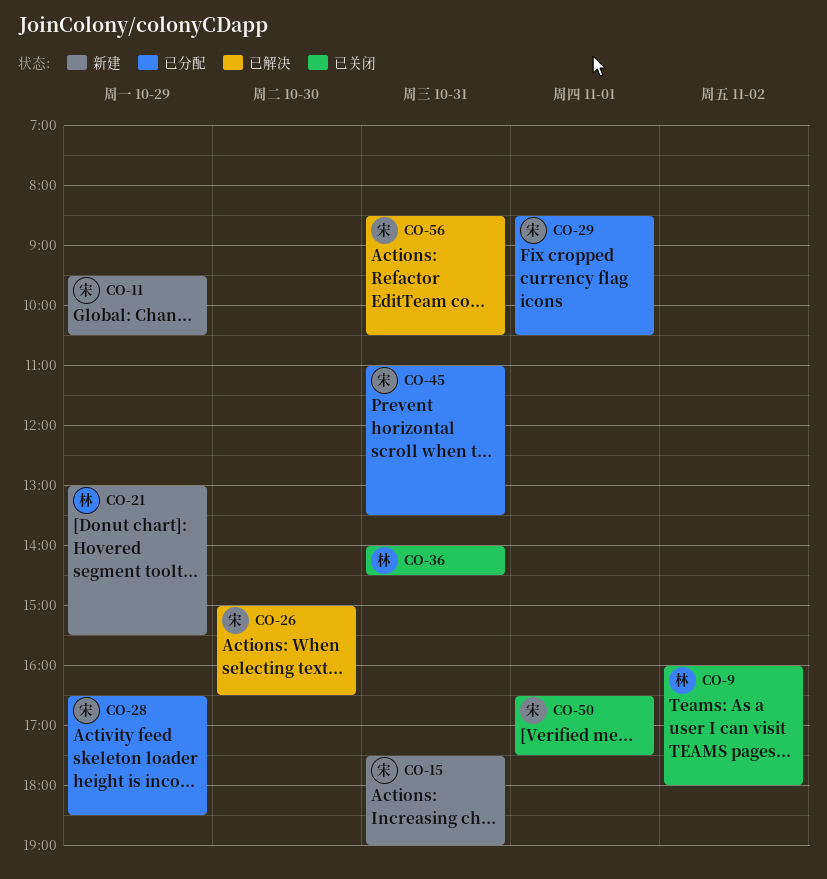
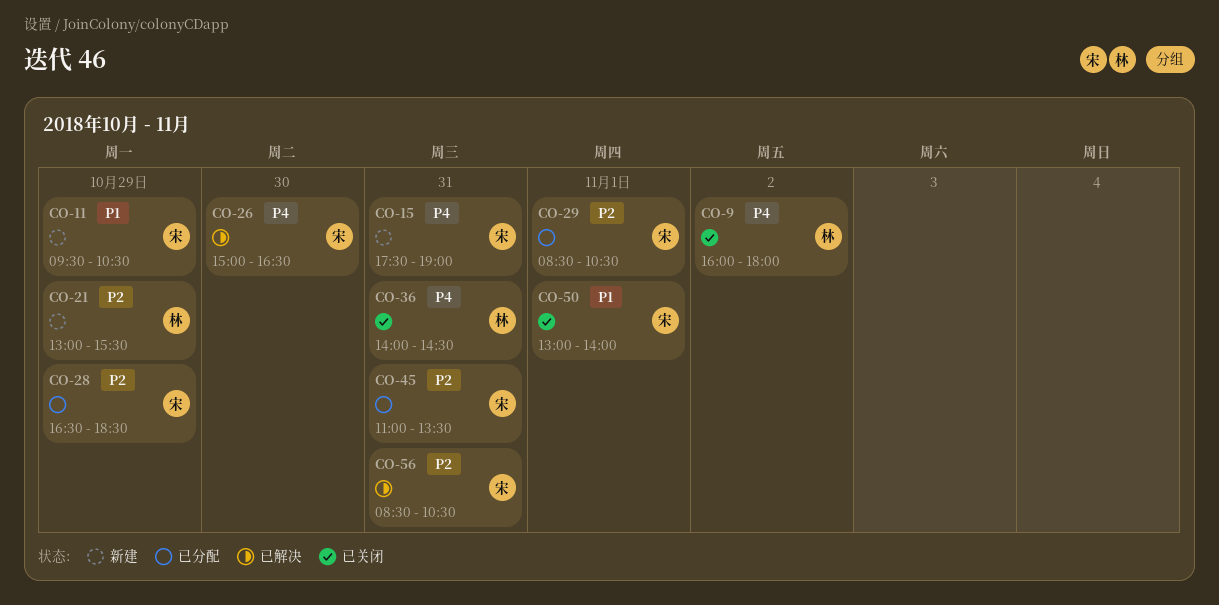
CO-50, begins: 16:30 -> 13:00
CO-50, ends: 17:30 -> 14:00

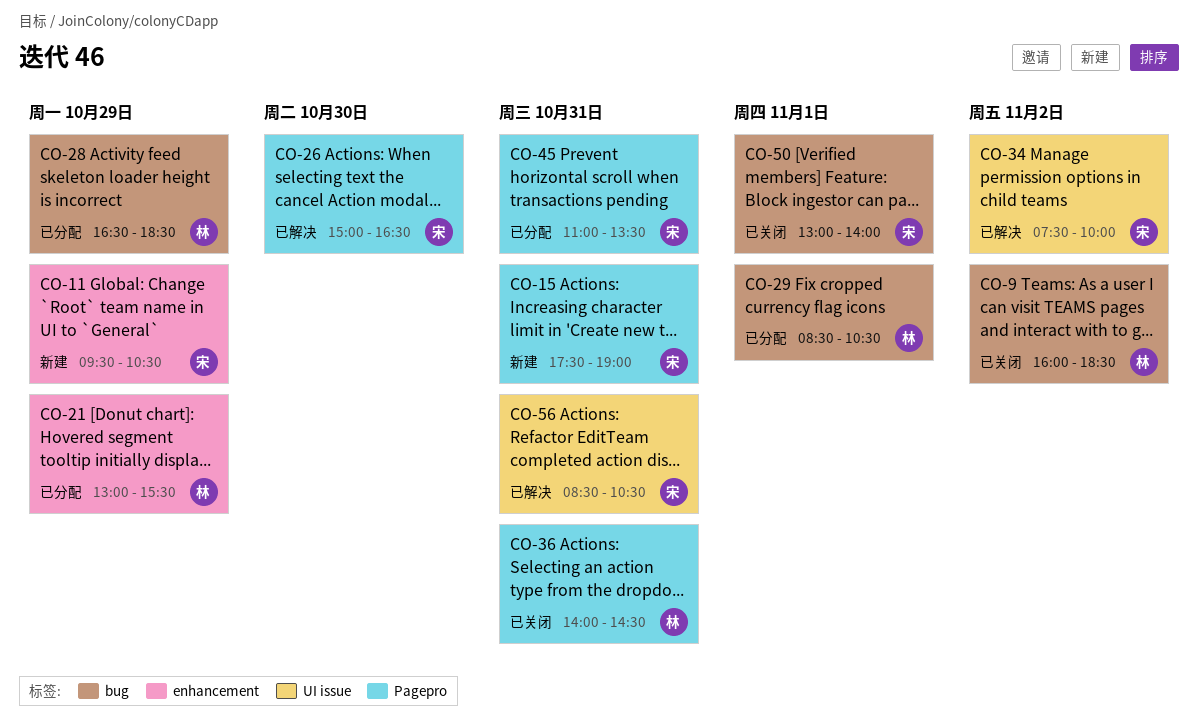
CO-9, ends: 18:00 -> 18:30
CO-21, status: 新建 -> 已分配
CO-28, owner: 宋 -> 林
CO-29, owner: 宋 -> 林
CO-34: none -> present

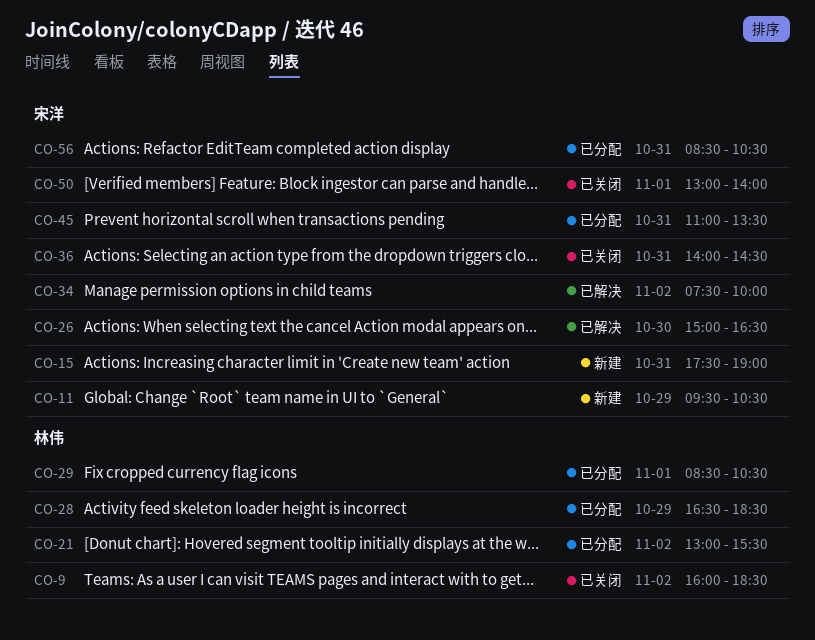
CO-21, day: Oct 29 -> Nov 2
CO-36, owner: 林伟 -> 宋洋
CO-56, status: 已解决 -> 已分配

